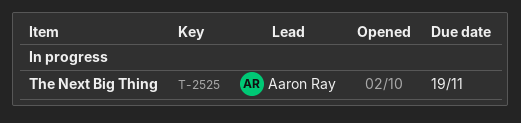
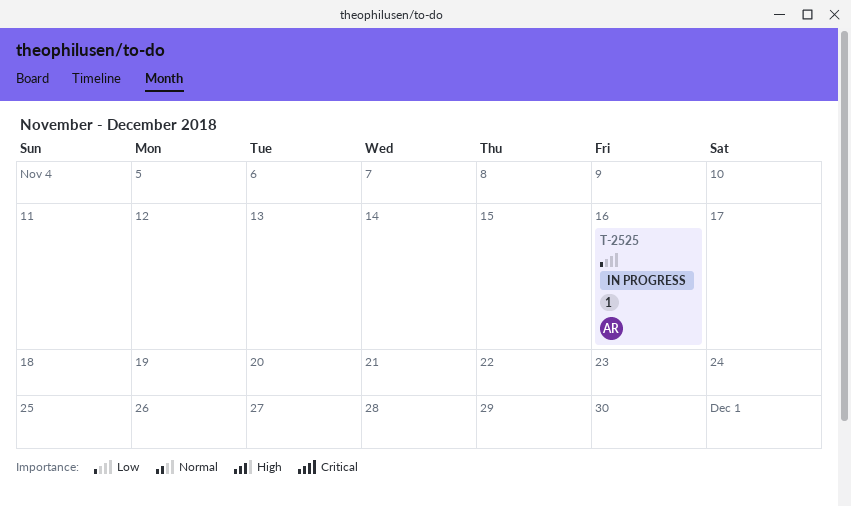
T-2525, due: Nov 19 -> Nov 16

